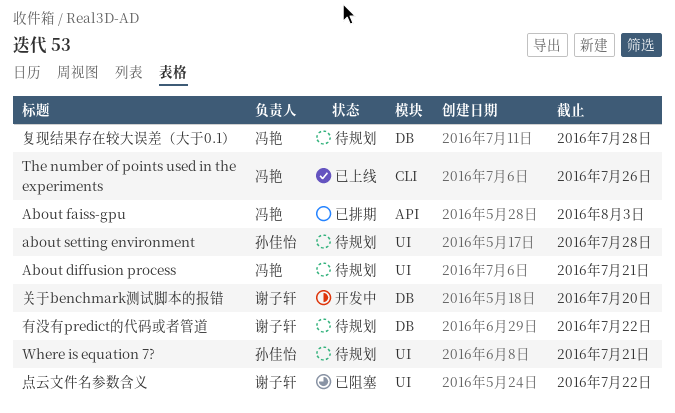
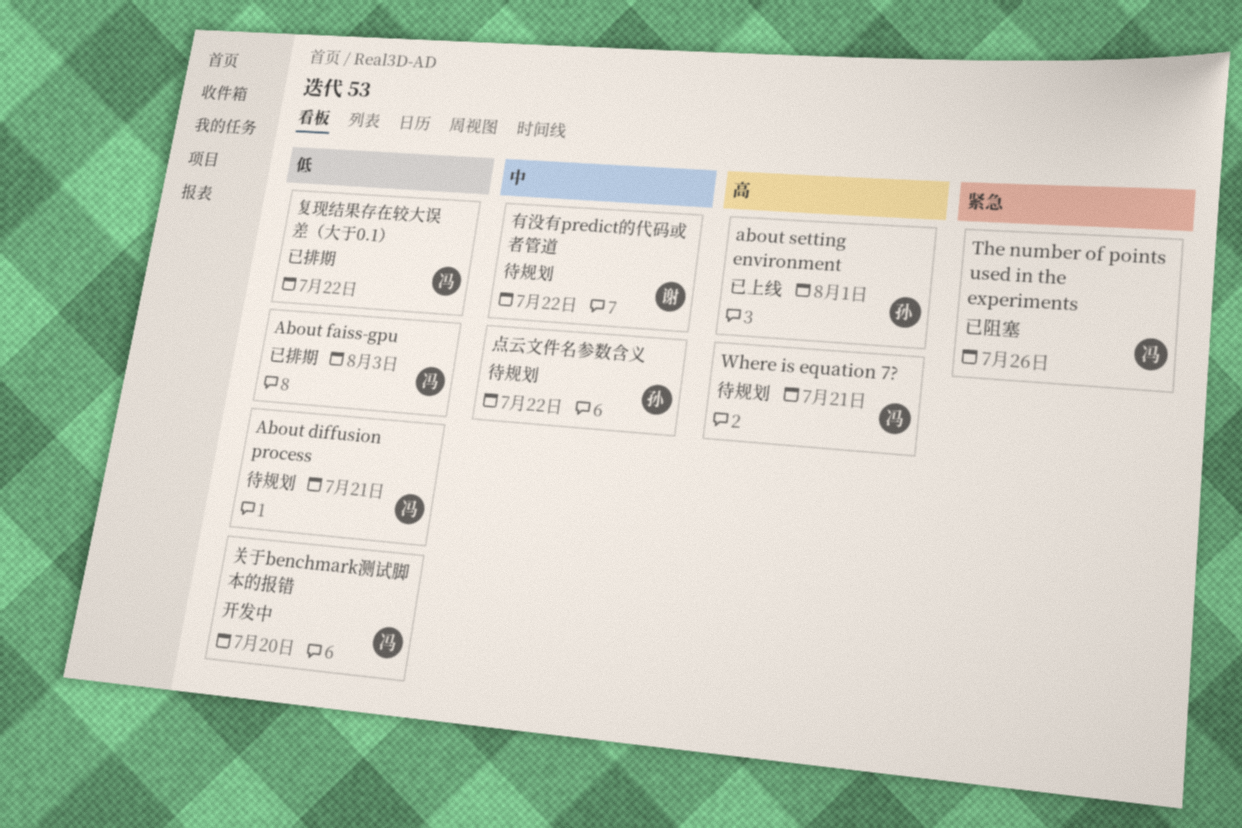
about setting environment, status: 待规划 -> 已上线
about setting environment, due: Jul 28 -> Aug 1
The number of points used in the experiments, status: 已上线 -> 已阻塞
Where is equation 7?, owner: 孙佳怡 -> 冯艳
关于benchmark测试脚本的报错, owner: 谢子轩 -> 冯艳
复现结果存在较大误差（大于0.1）, status: 待规划 -> 已排期
复现结果存在较大误差（大于0.1）, due: Jul 28 -> Jul 22
点云文件名参数含义, status: 已阻塞 -> 待规划
点云文件名参数含义, owner: 谢子轩 -> 孙佳怡

